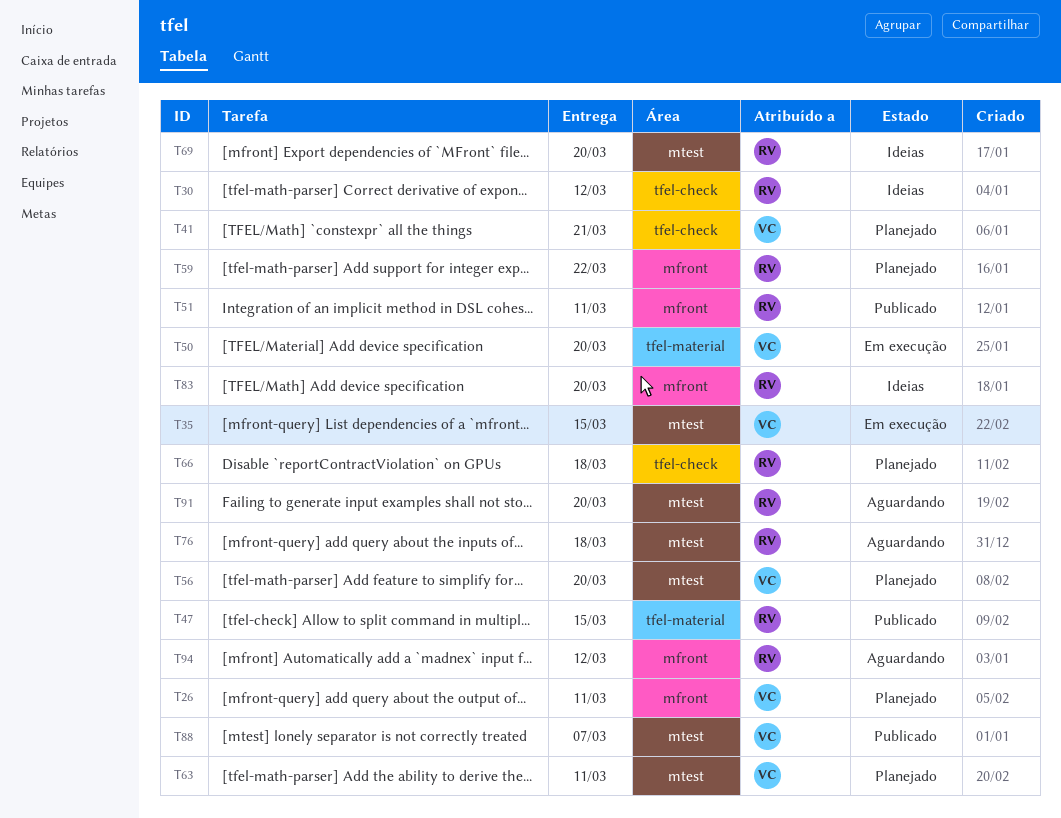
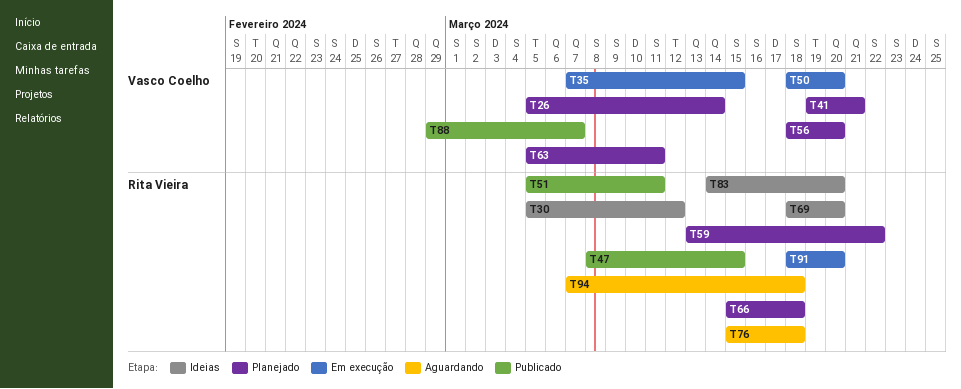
T26, due: Mar 11 -> Mar 14
T91, status: Aguardando -> Em execução
T94, due: Mar 12 -> Mar 18

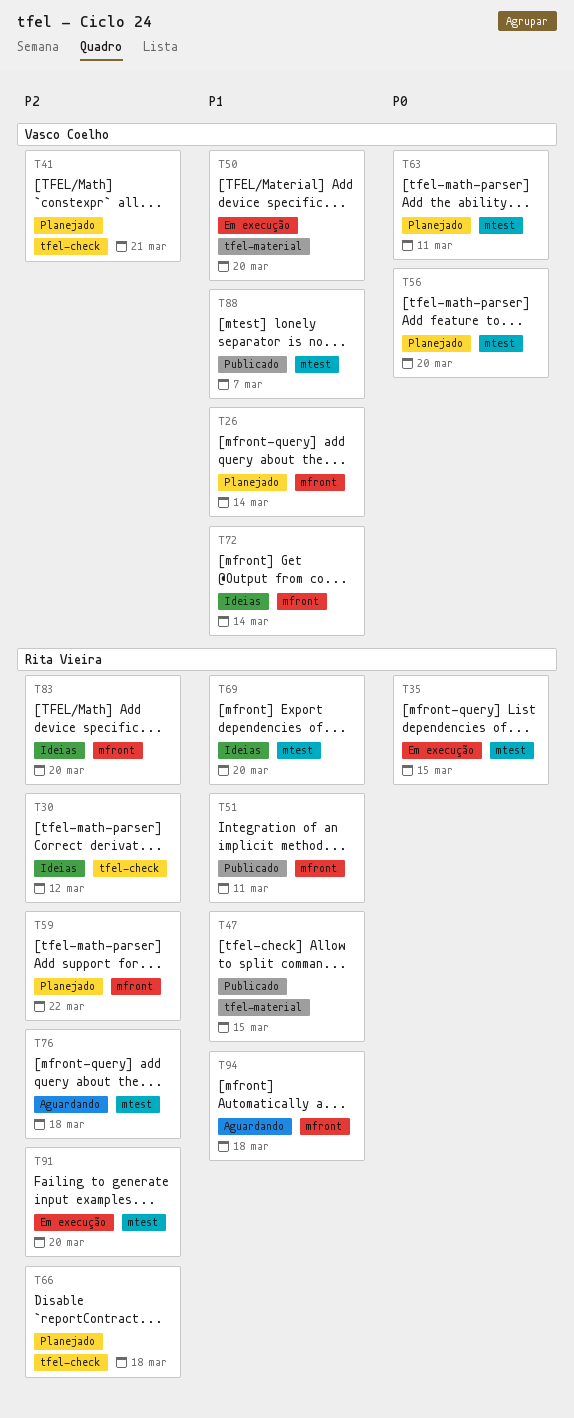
T35, owner: Vasco Coelho -> Rita Vieira
T72: none -> present

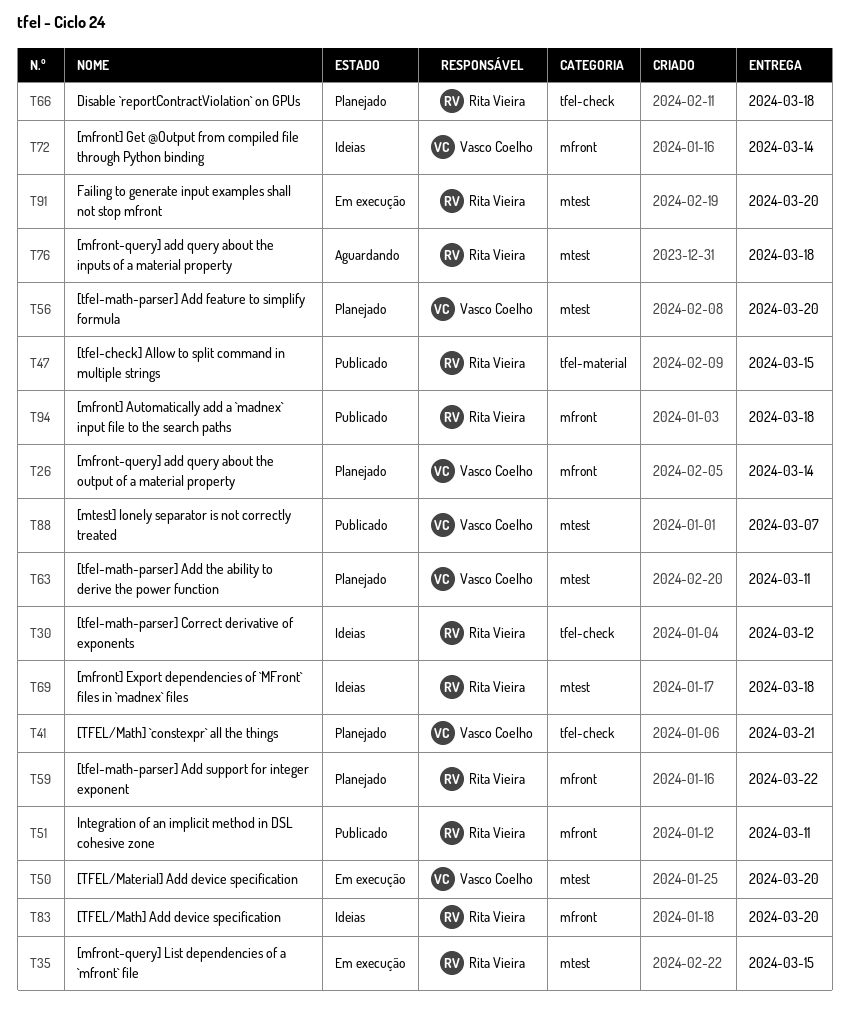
T50, label: tfel-material -> mtest
T69, due: Mar 20 -> Mar 18
T94, status: Aguardando -> Publicado

